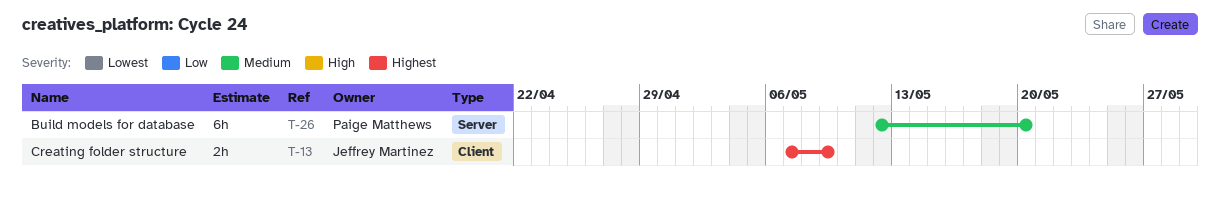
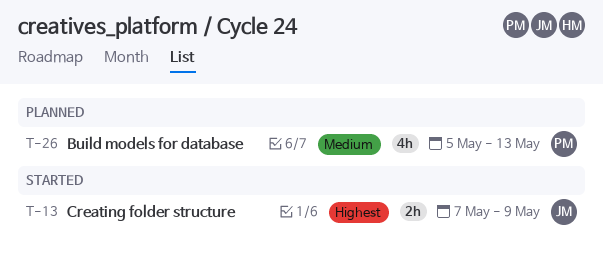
T-26, estimate: 6h -> 4h
T-26, start: May 12 -> May 5
T-26, due: May 20 -> May 13

